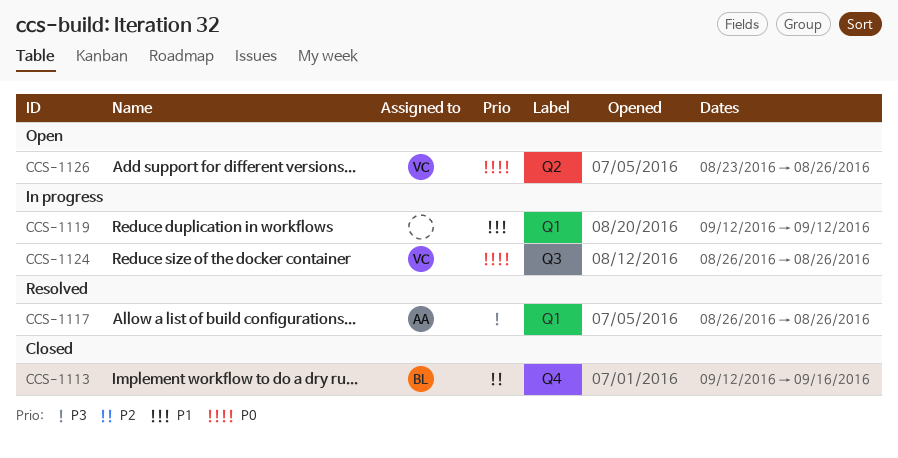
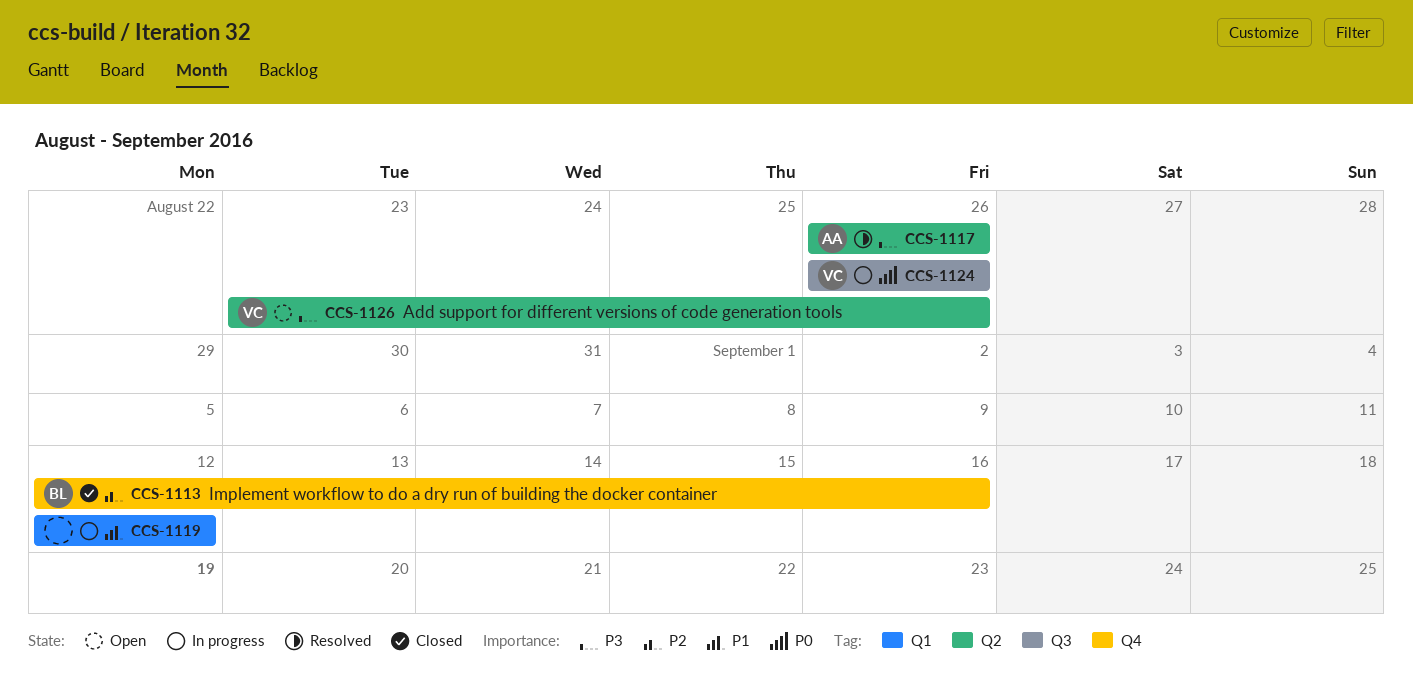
CCS-1117, label: Q1 -> Q2
CCS-1126, priority: P0 -> P3

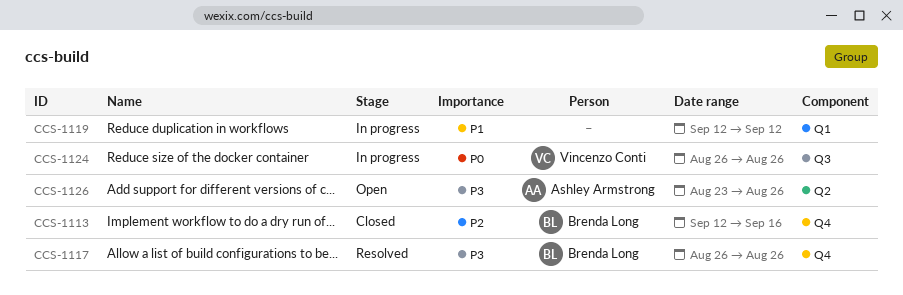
CCS-1117, owner: Ashley Armstrong -> Brenda Long
CCS-1117, label: Q2 -> Q4
CCS-1126, owner: Vincenzo Conti -> Ashley Armstrong

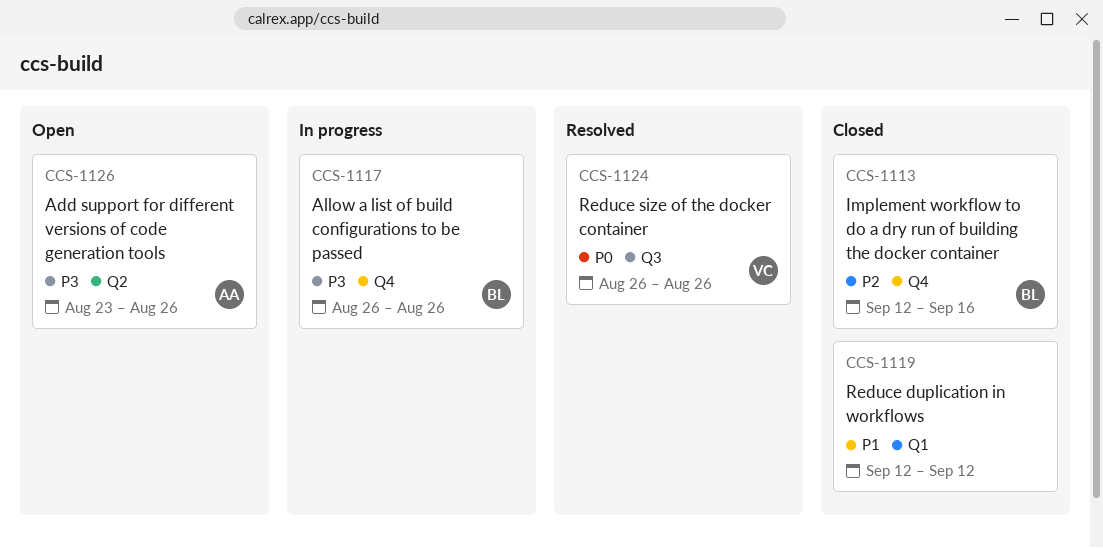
CCS-1117, status: Resolved -> In progress
CCS-1119, status: In progress -> Closed
CCS-1124, status: In progress -> Resolved

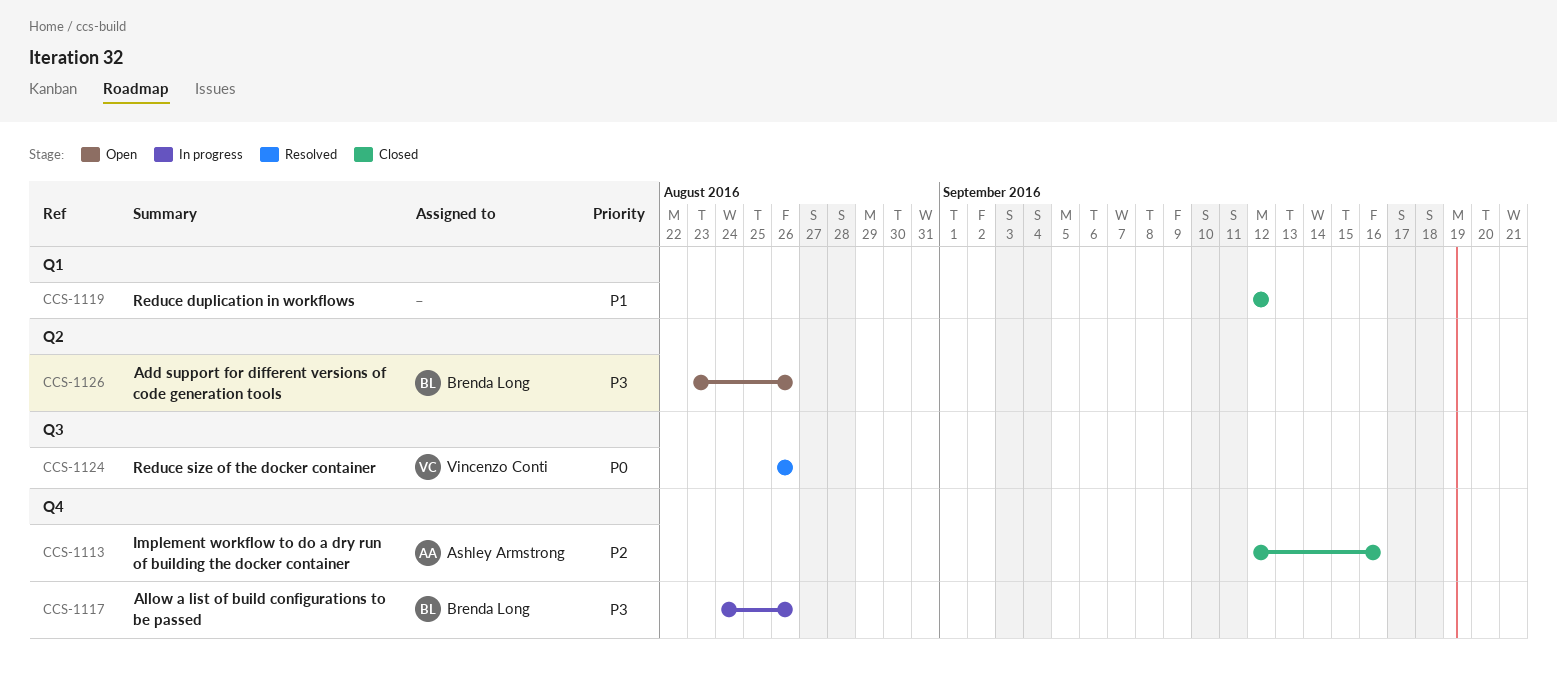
CCS-1113, owner: Brenda Long -> Ashley Armstrong
CCS-1117, start: Aug 26 -> Aug 24
CCS-1126, owner: Ashley Armstrong -> Brenda Long

